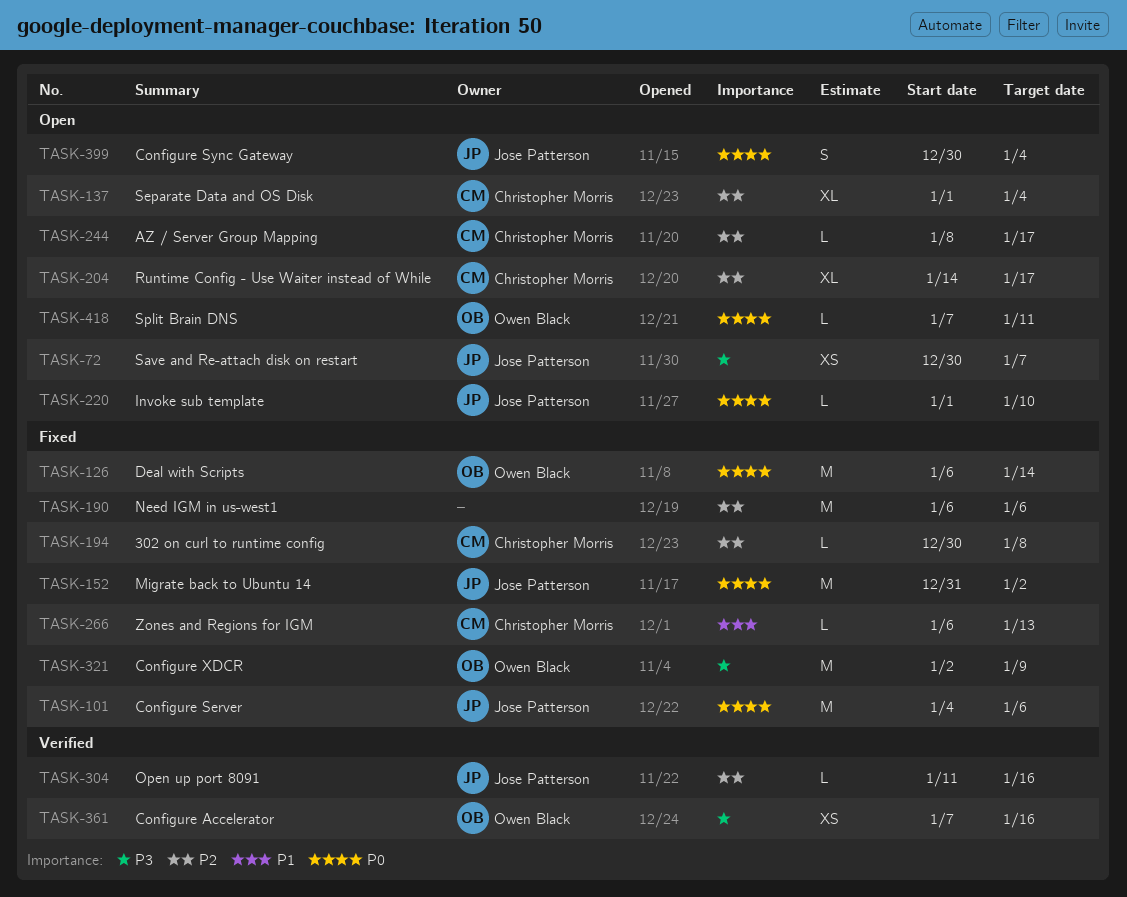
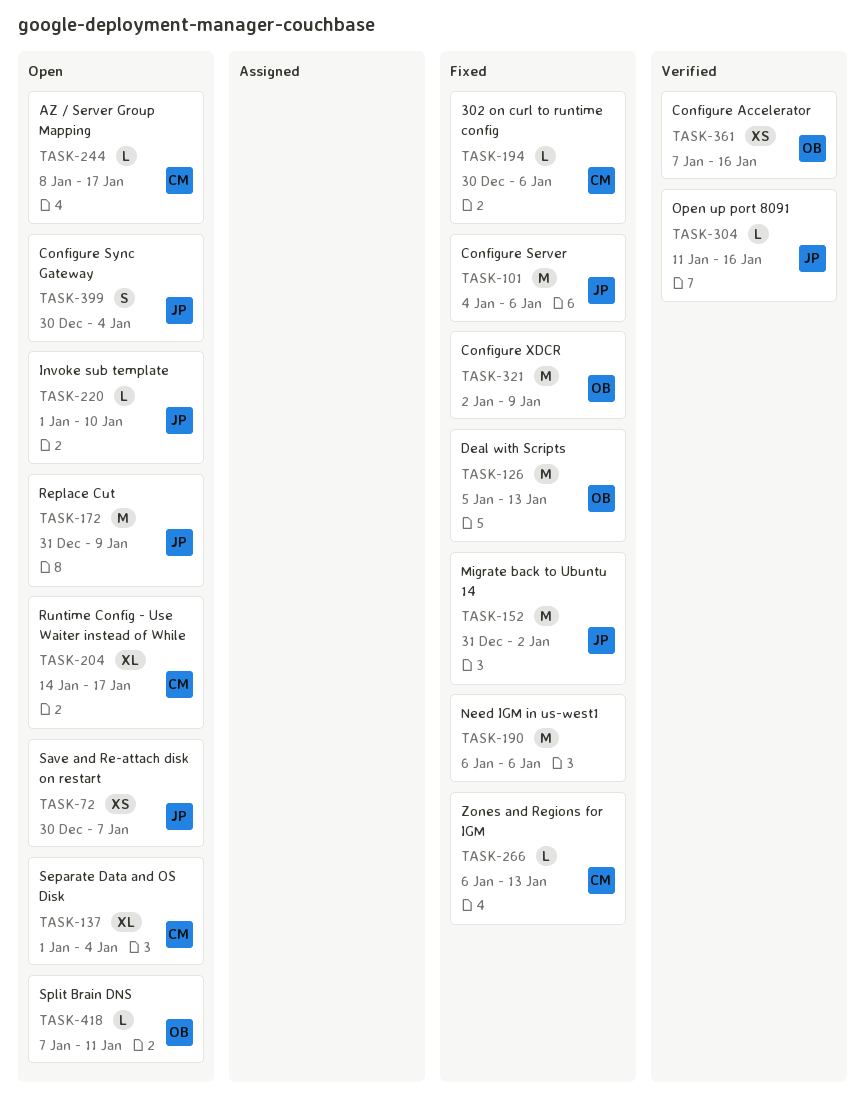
TASK-126, start: Jan 6 -> Jan 5
TASK-126, due: Jan 14 -> Jan 13
TASK-172: none -> present
TASK-194, due: Jan 8 -> Jan 6

